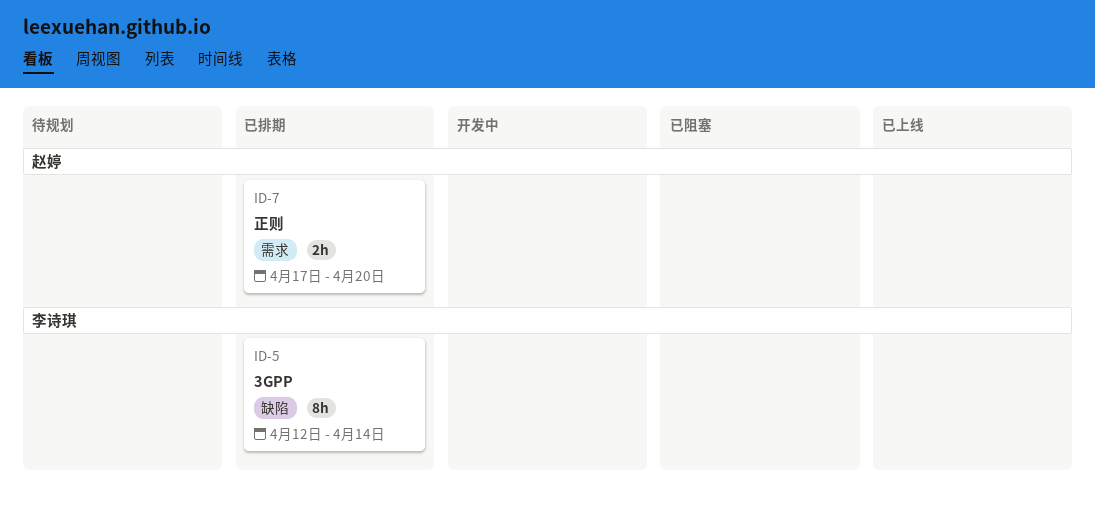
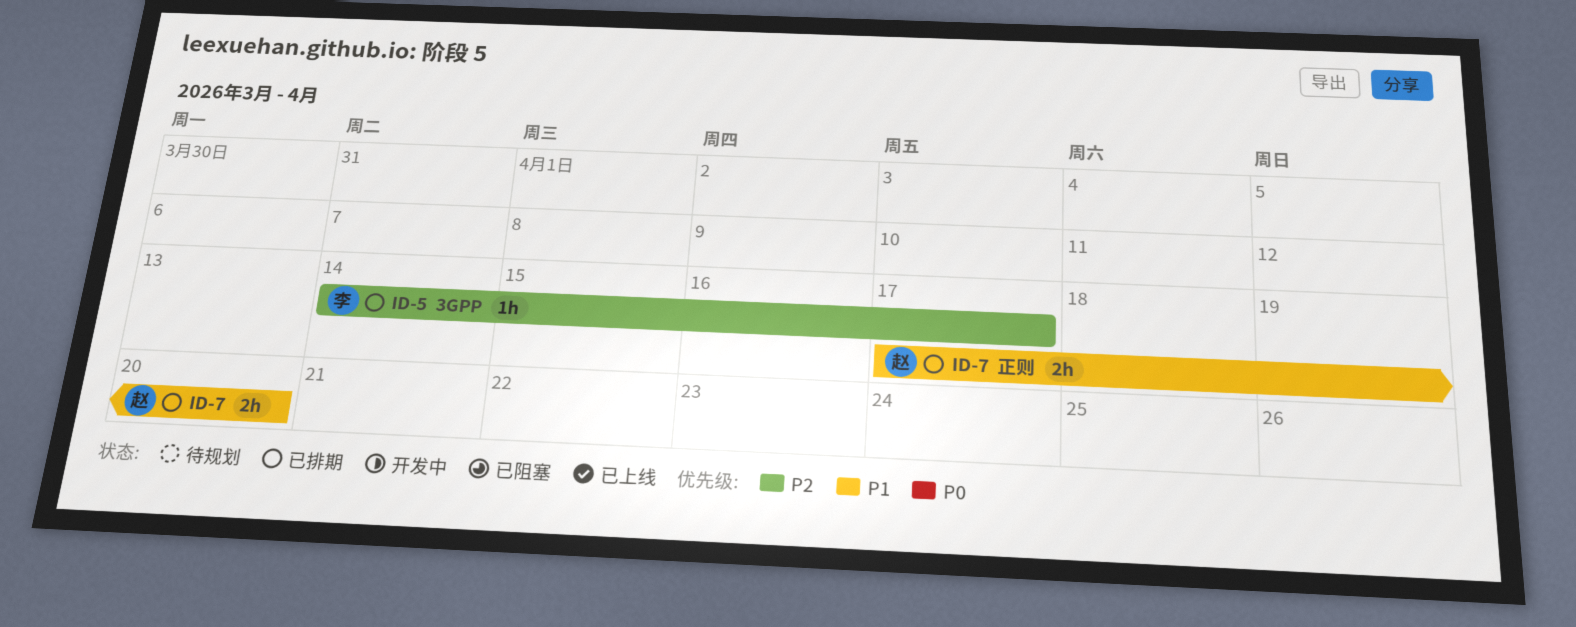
ID-5, estimate: 8h -> 1h
ID-5, start: Apr 12 -> Apr 14
ID-5, due: Apr 14 -> Apr 17

